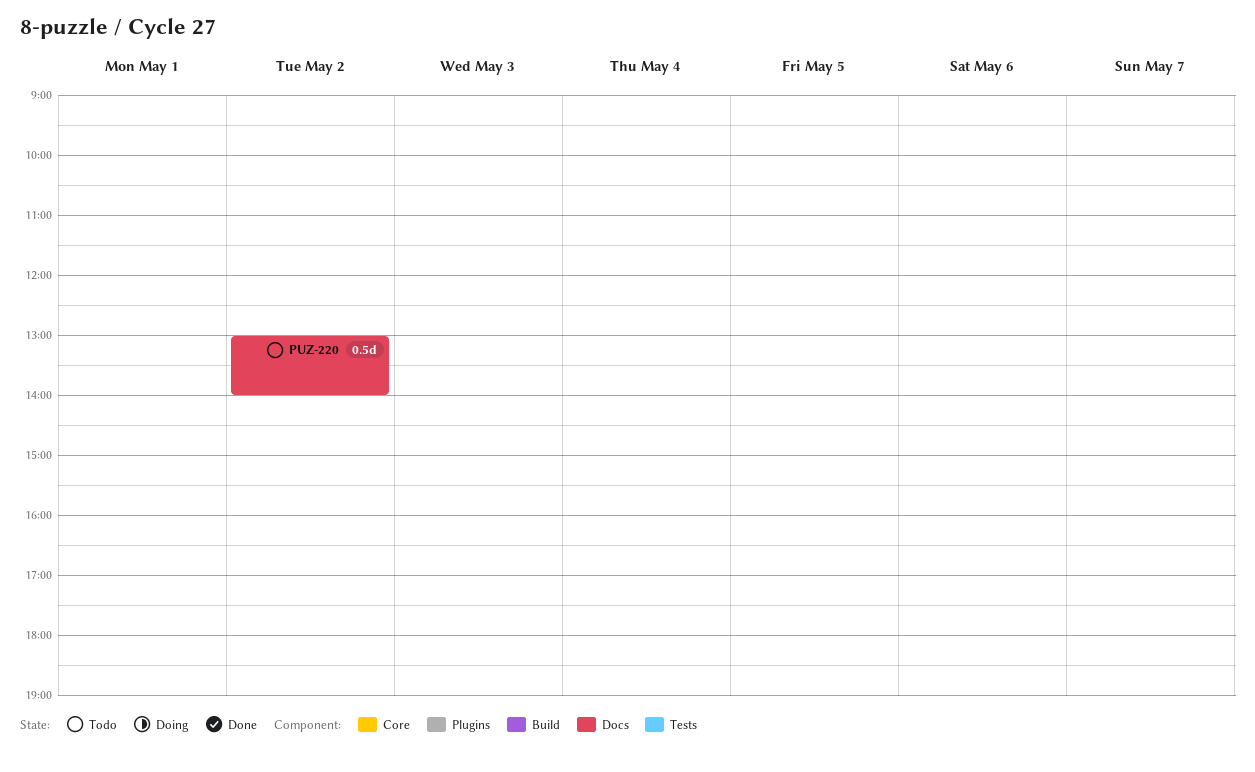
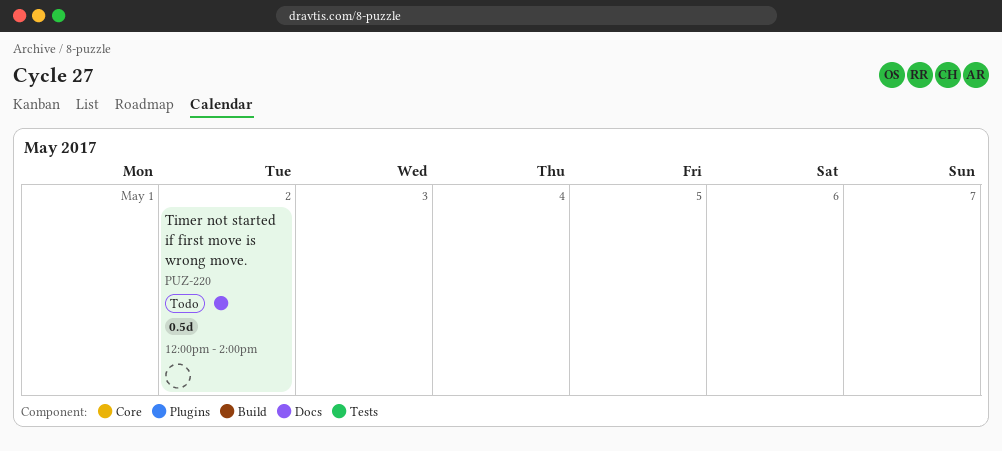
PUZ-220, begins: 13:00 -> 12:00

